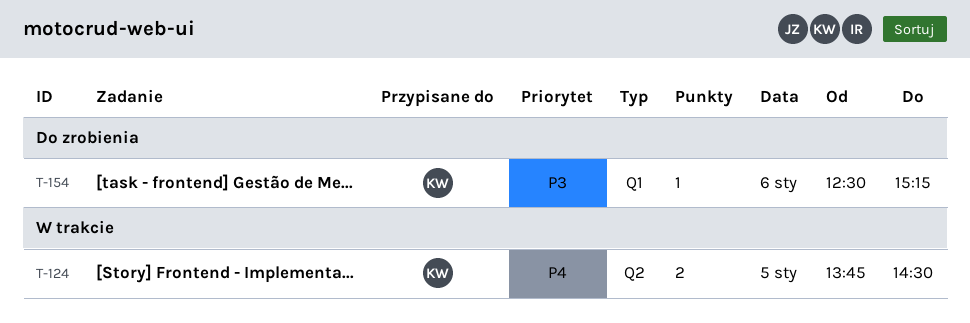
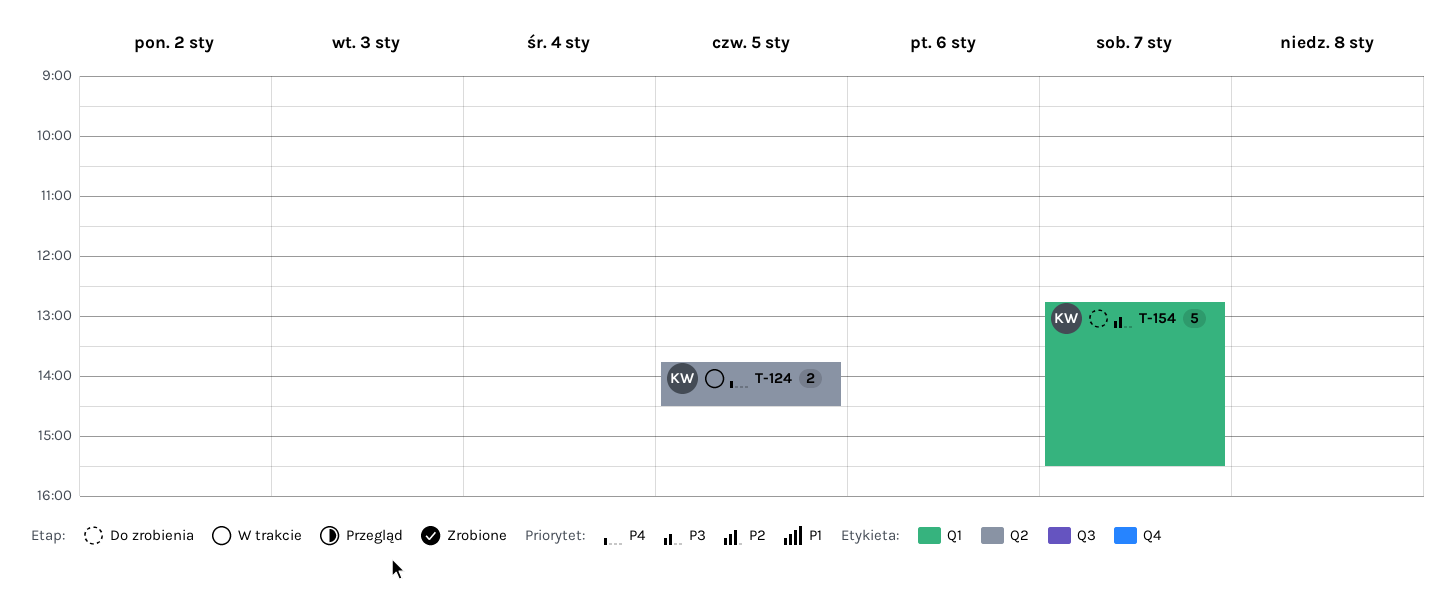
T-154, estimate: 1 -> 5
T-154, day: Jan 6 -> Jan 7
T-154, begins: 12:30 -> 12:45
T-154, ends: 15:15 -> 15:30

